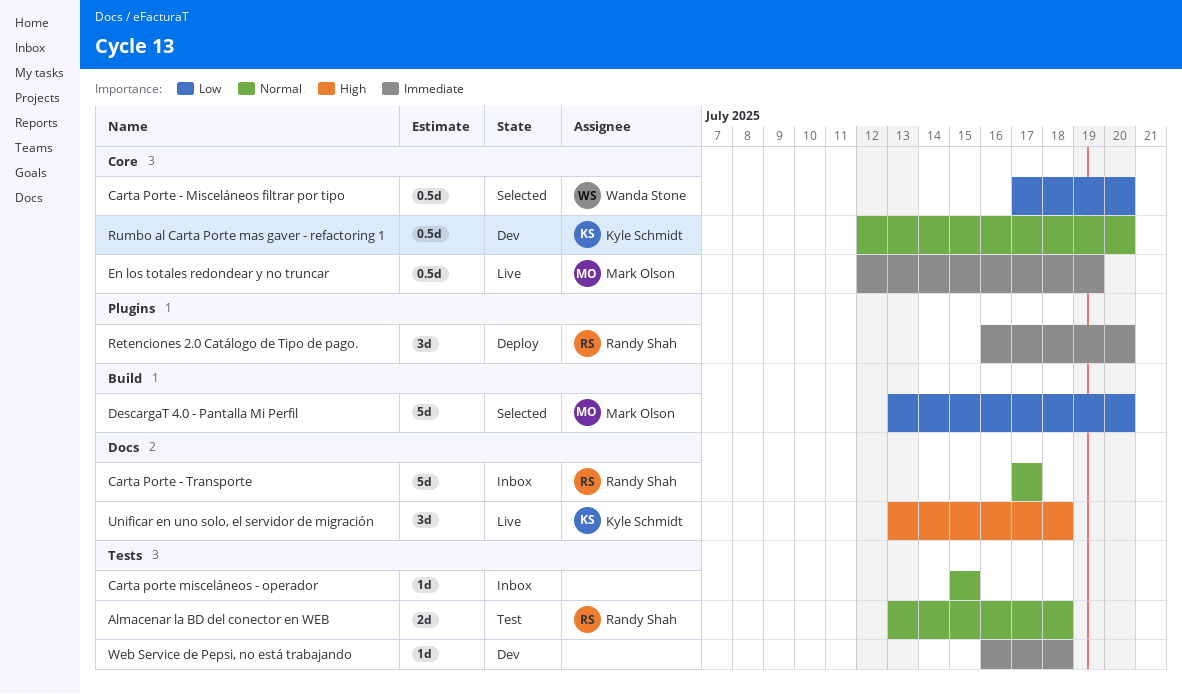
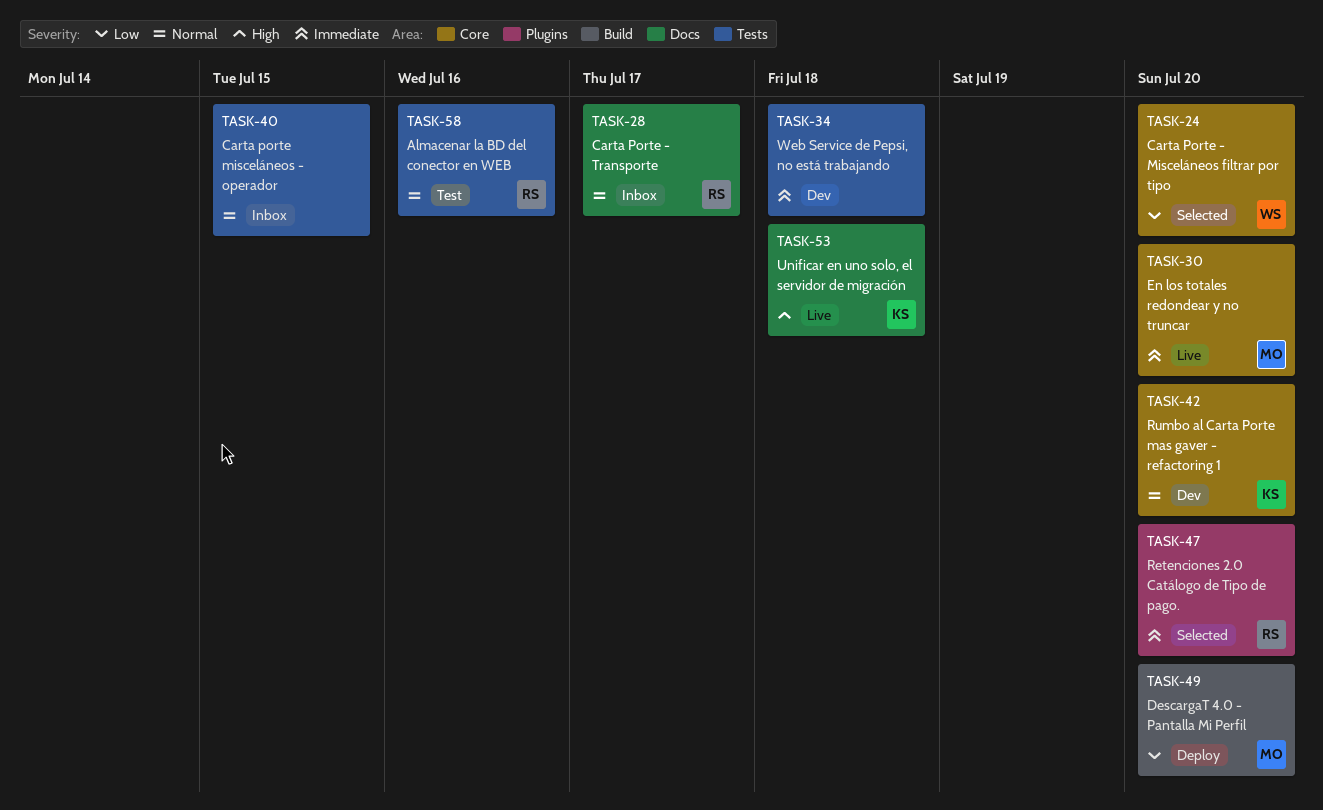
Almacenar la BD del conector en WEB, due: Jul 18 -> Jul 16
DescargaT 4.0 - Pantalla Mi Perfil, status: Selected -> Deploy
En los totales redondear y no truncar, due: Jul 19 -> Jul 20
Retenciones 2.0 Catálogo de Tipo de pago., status: Deploy -> Selected

